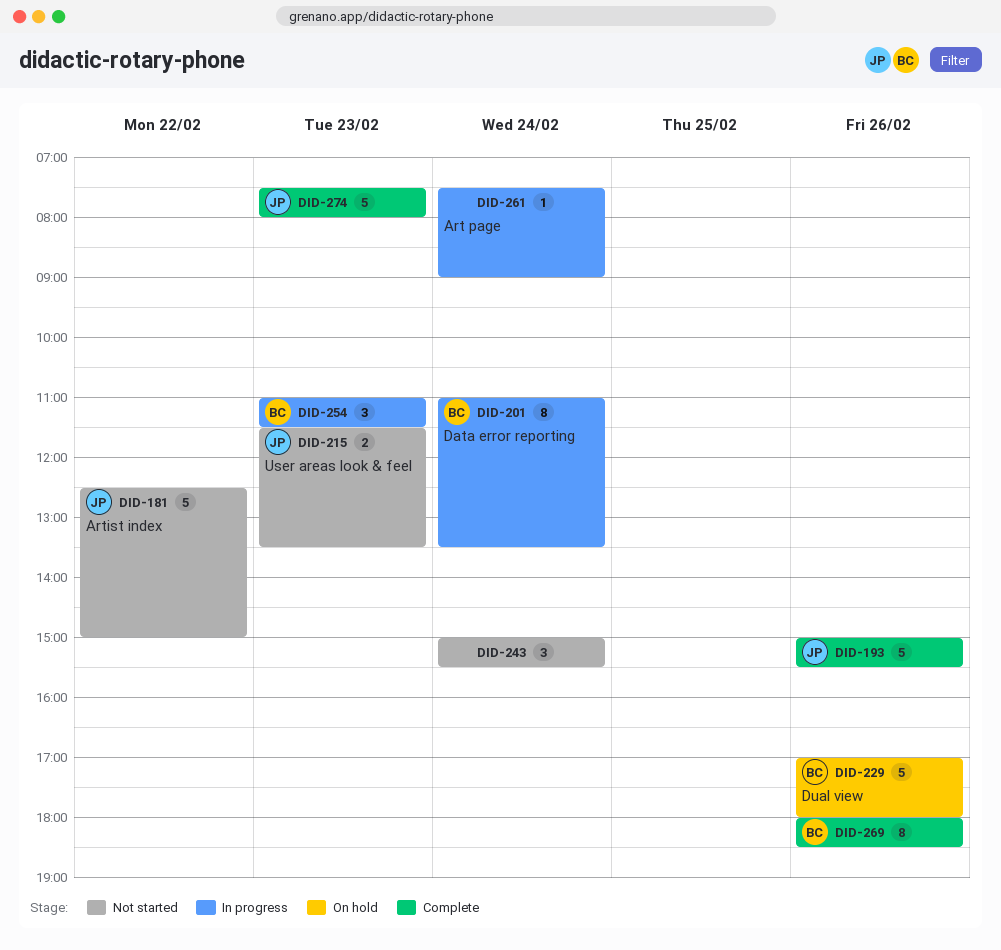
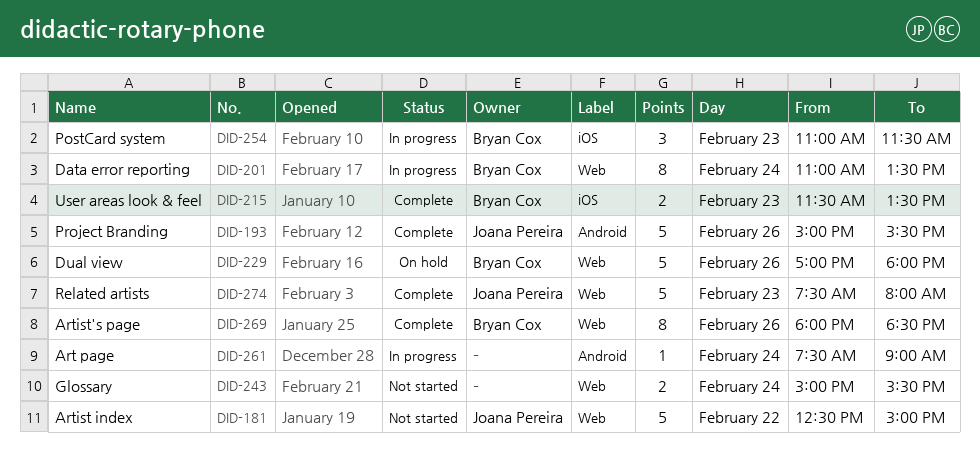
DID-215, status: Not started -> Complete
DID-215, owner: Joana Pereira -> Bryan Cox
DID-243, estimate: 3 -> 2

